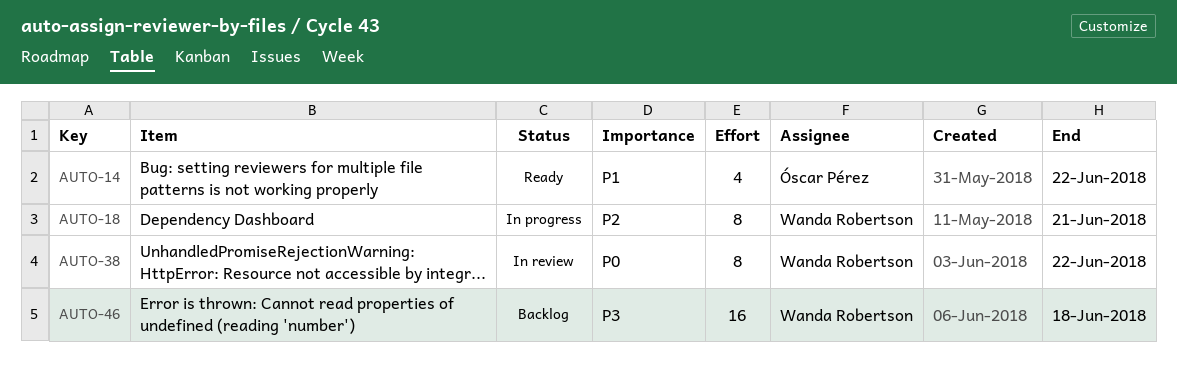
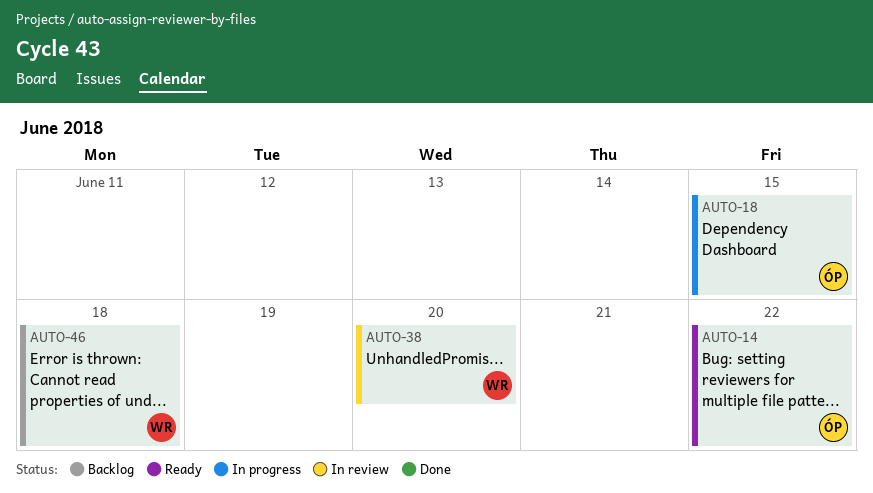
AUTO-18, owner: Wanda Robertson -> Óscar Pérez
AUTO-18, due: Jun 21 -> Jun 15
AUTO-38, due: Jun 22 -> Jun 20

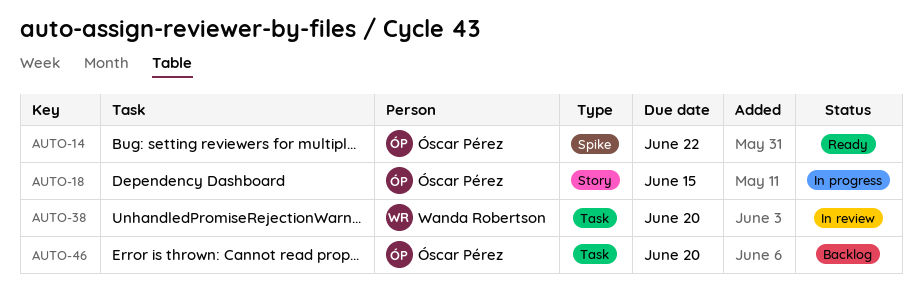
AUTO-46, owner: Wanda Robertson -> Óscar Pérez
AUTO-46, due: Jun 18 -> Jun 20

